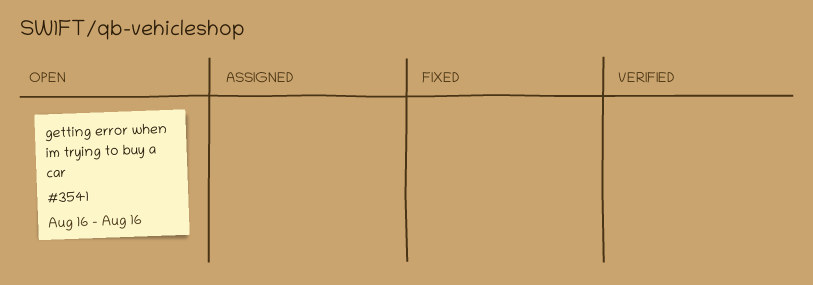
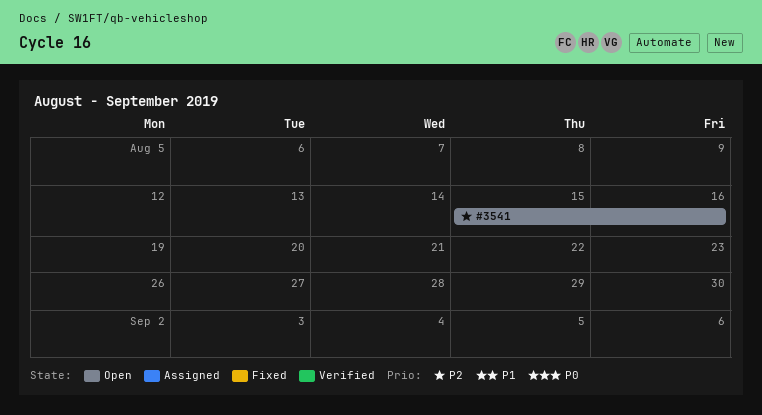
#3541, start: Aug 16 -> Aug 15

